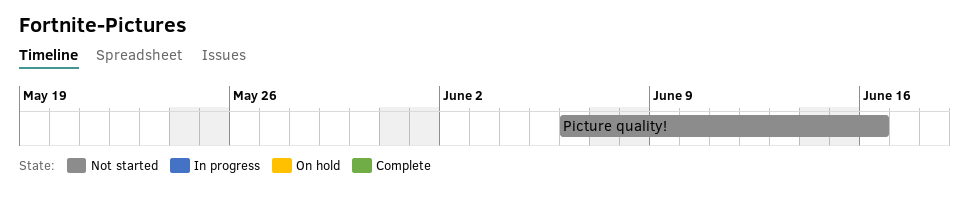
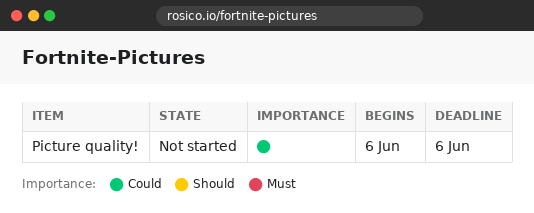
Picture quality!, due: Jun 16 -> Jun 6

